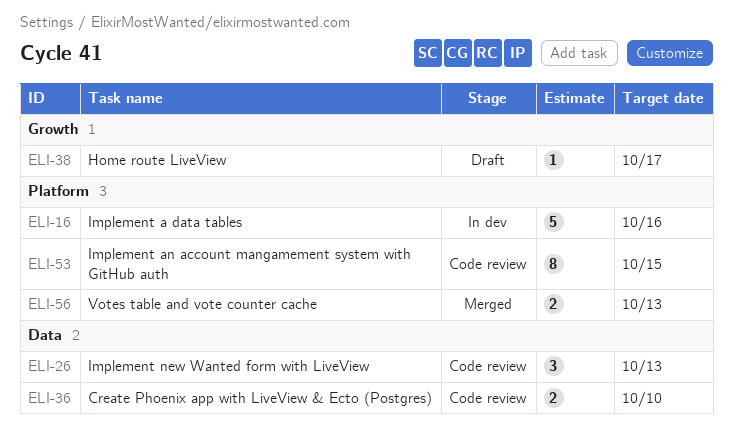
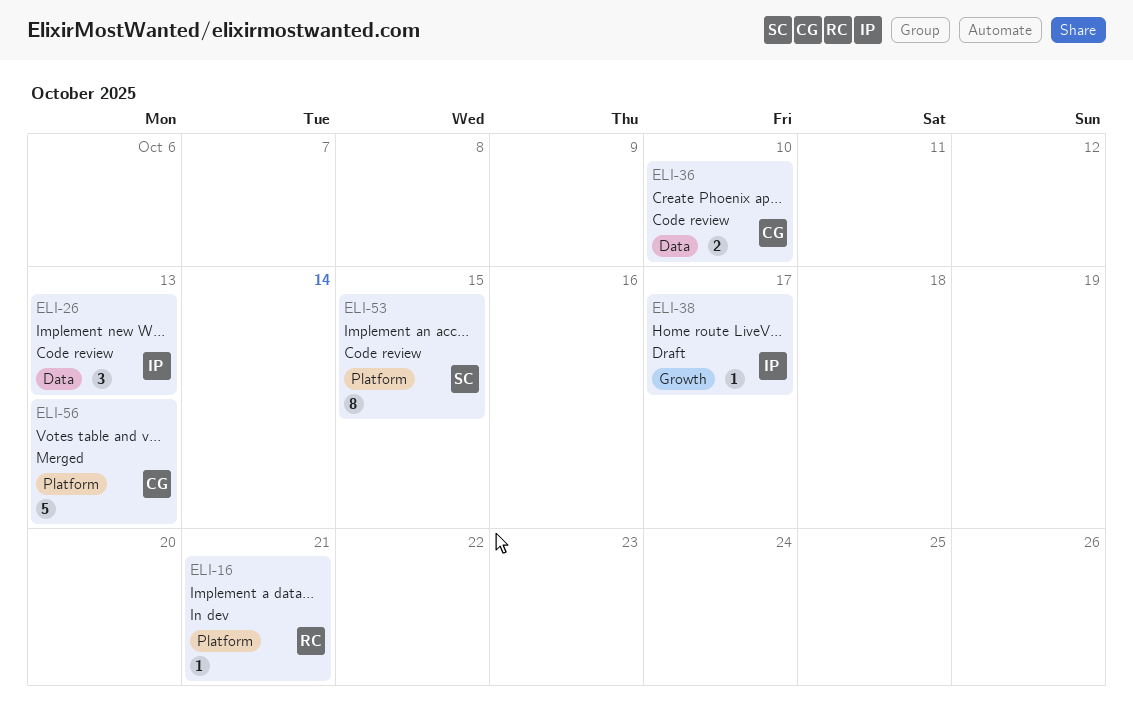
ELI-16, estimate: 5 -> 1
ELI-16, due: Oct 16 -> Oct 21
ELI-56, estimate: 2 -> 5

